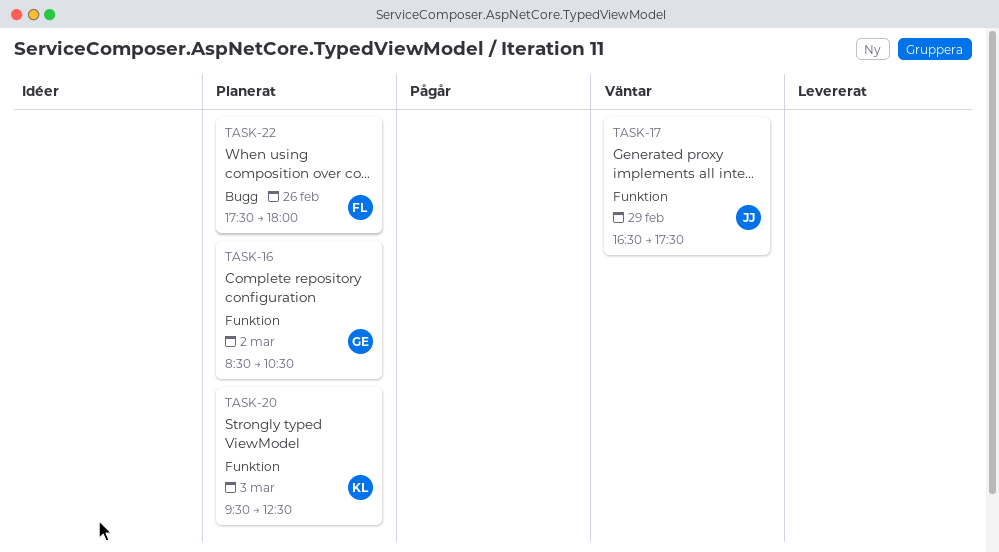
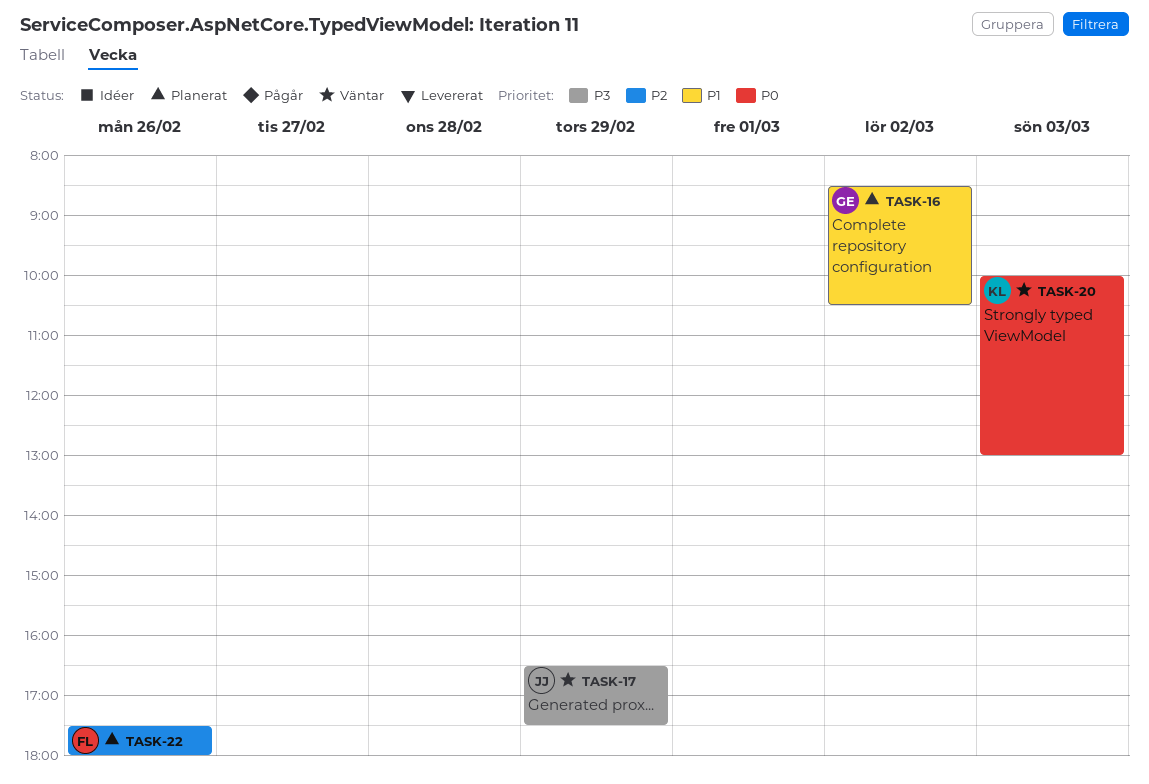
TASK-20, status: Planerat -> Väntar
TASK-20, begins: 09:30 -> 10:00
TASK-20, ends: 12:30 -> 13:00

